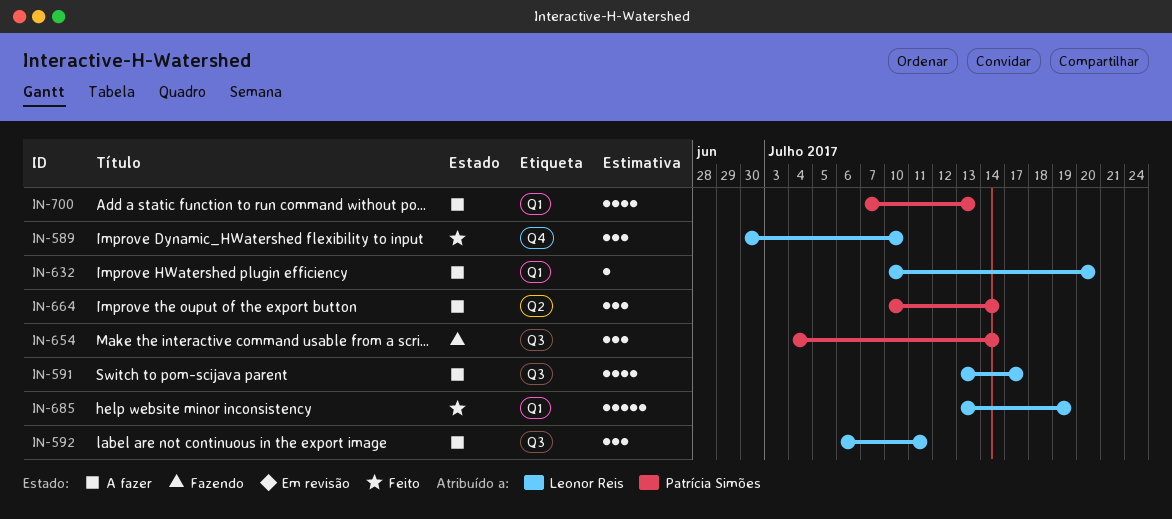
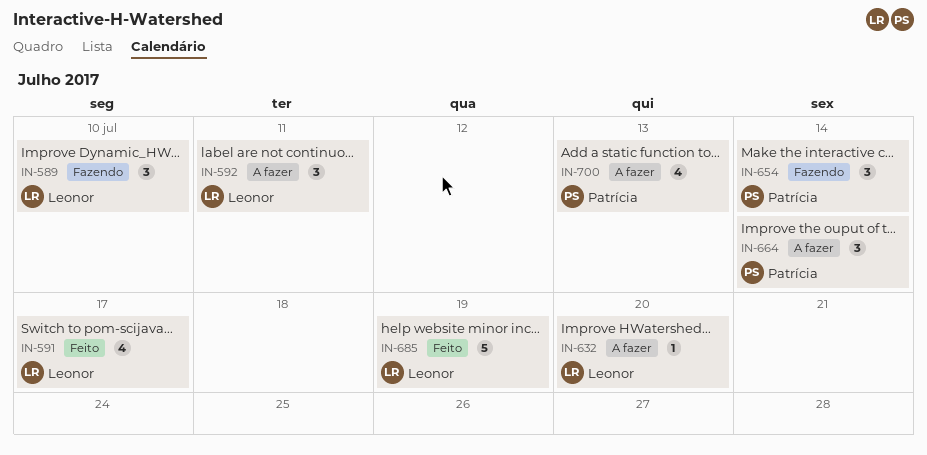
IN-589, status: Feito -> Fazendo
IN-591, status: A fazer -> Feito

